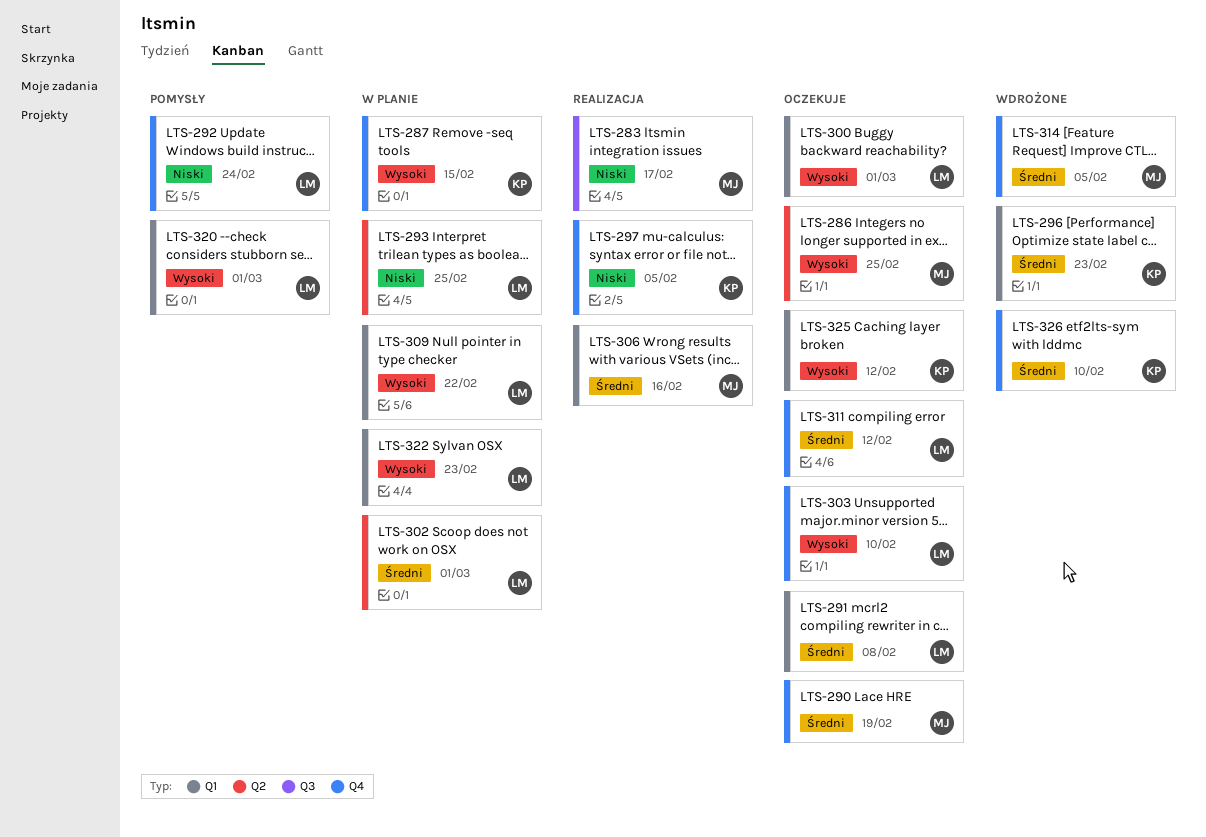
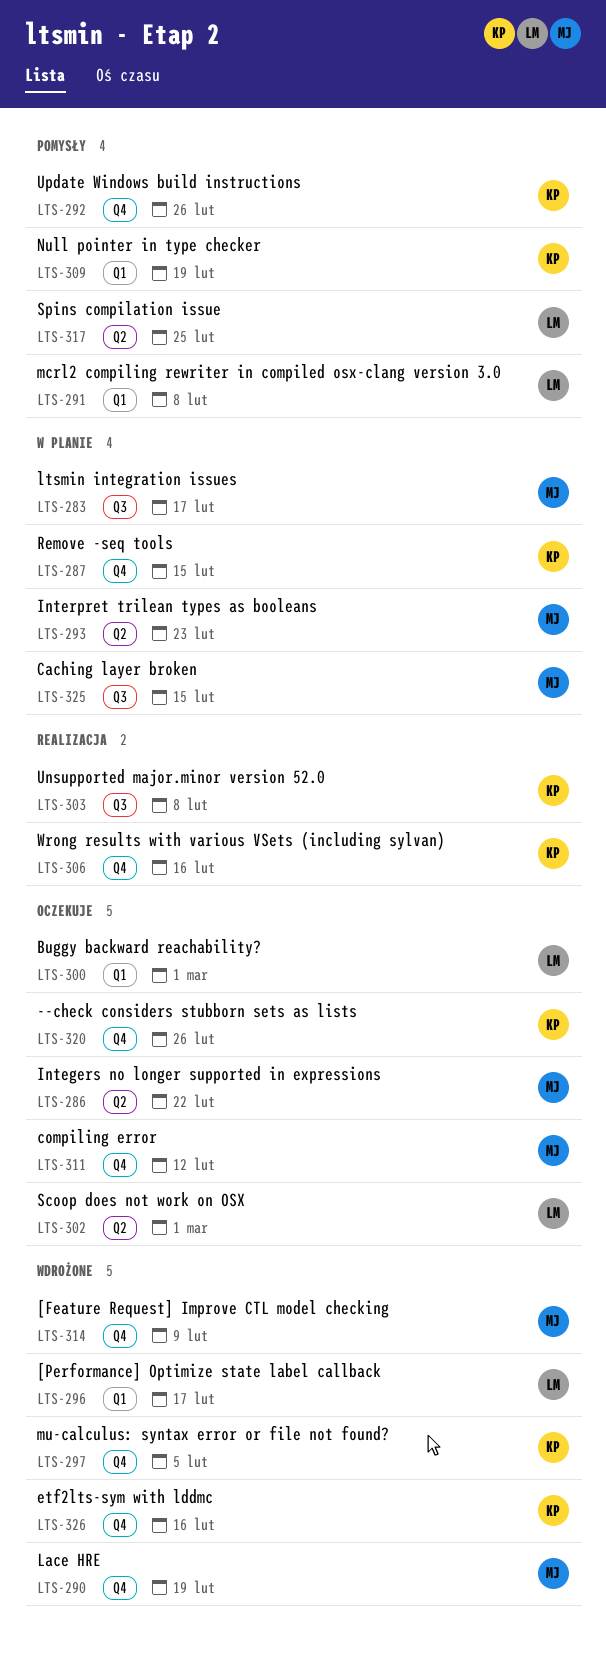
LTS-283, status: Realizacja -> W planie
LTS-286, due: Feb 25 -> Feb 22
LTS-290, status: Oczekuje -> Wdrożone
LTS-291, status: Oczekuje -> Pomysły
LTS-292, owner: LM -> KP
LTS-292, due: Feb 24 -> Feb 26
LTS-293, owner: LM -> MJ
LTS-293, due: Feb 25 -> Feb 23
LTS-296, owner: KP -> LM
LTS-296, due: Feb 23 -> Feb 17
LTS-297, status: Realizacja -> Wdrożone
LTS-302, status: W planie -> Oczekuje
LTS-303, status: Oczekuje -> Realizacja
LTS-303, owner: LM -> KP
LTS-303, label: Q4 -> Q3
LTS-303, due: Feb 10 -> Feb 8
LTS-306, owner: MJ -> KP
LTS-306, label: Q1 -> Q4
LTS-309, status: W planie -> Pomysły
LTS-309, owner: LM -> KP
LTS-309, due: Feb 22 -> Feb 19
LTS-311, owner: LM -> MJ
LTS-314, due: Feb 5 -> Feb 9
LTS-317: none -> present
LTS-320, status: Pomysły -> Oczekuje
LTS-320, owner: LM -> KP
LTS-320, label: Q1 -> Q4
LTS-320, due: Mar 1 -> Feb 26
LTS-322: present -> none
LTS-325, status: Oczekuje -> W planie
LTS-325, owner: KP -> MJ
LTS-325, label: Q1 -> Q3
LTS-325, due: Feb 12 -> Feb 15
LTS-326, due: Feb 10 -> Feb 16

